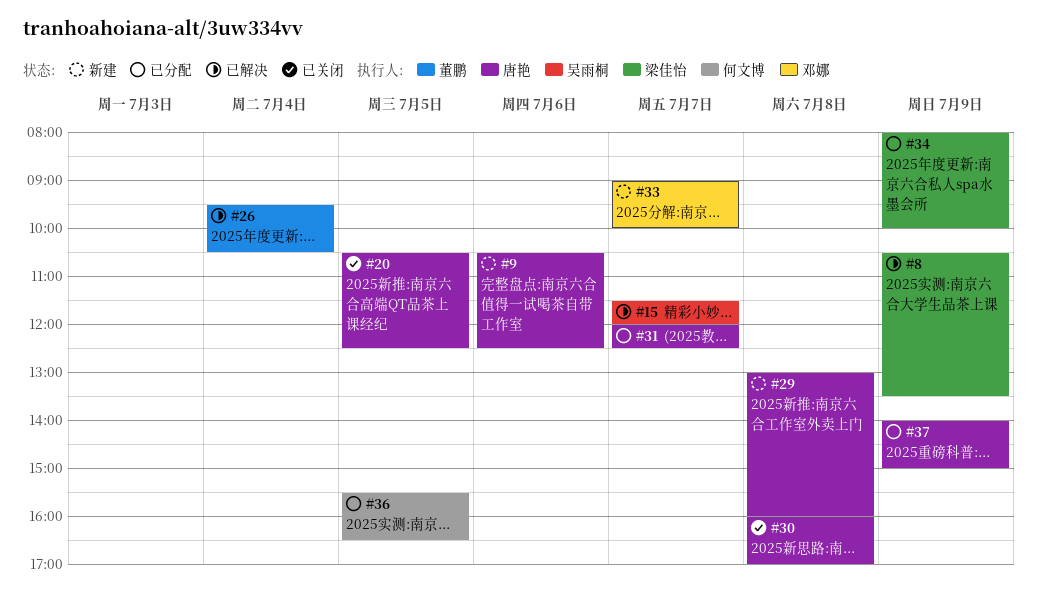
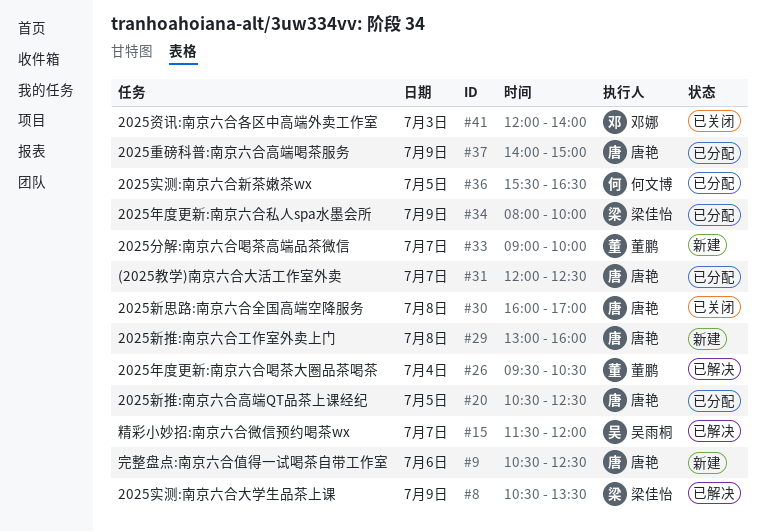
#20, status: 已关闭 -> 已分配
#33, owner: 邓娜 -> 董鹏
#41: none -> present

